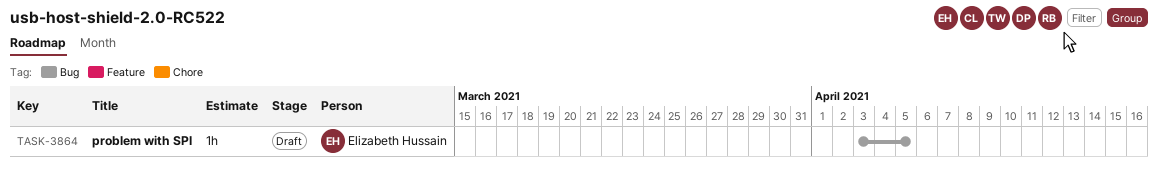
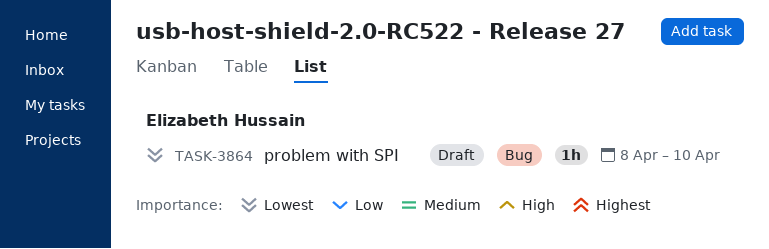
TASK-3864, start: Apr 3 -> Apr 8
TASK-3864, due: Apr 5 -> Apr 10

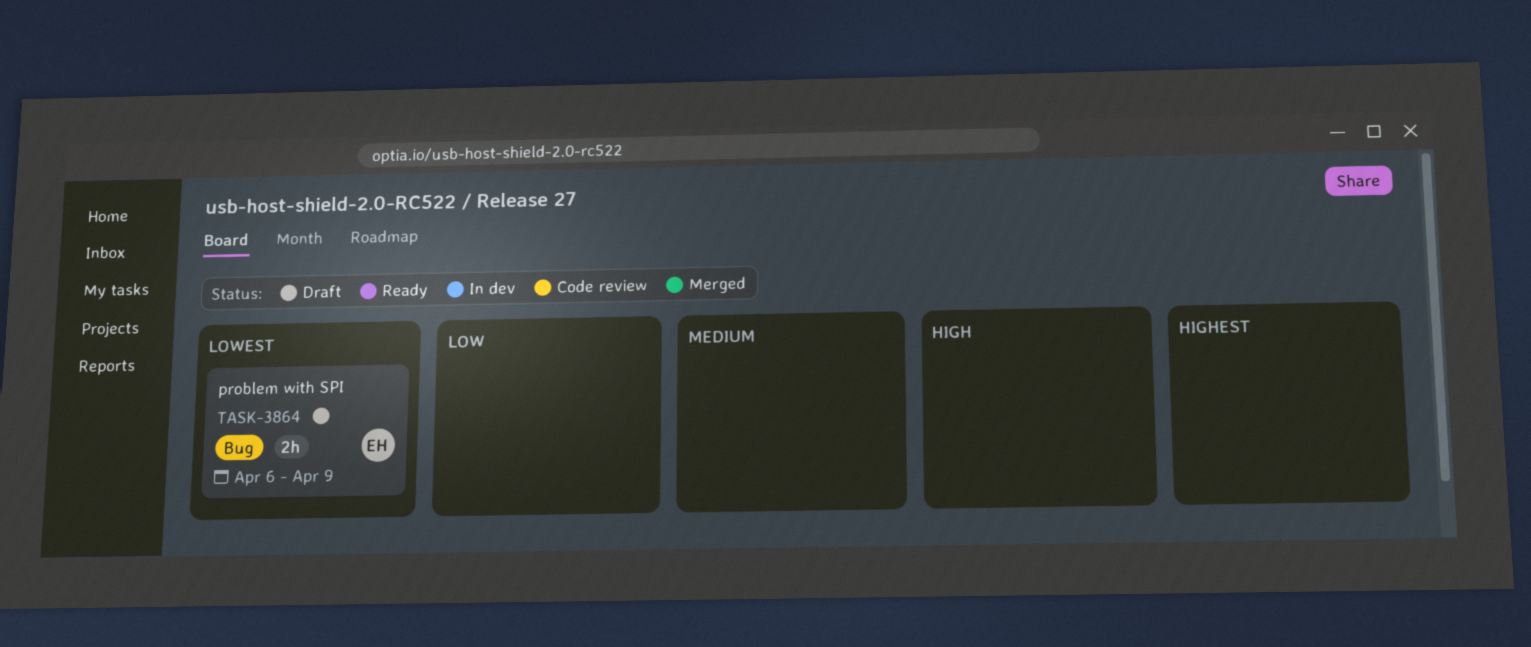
TASK-3864, estimate: 1h -> 2h
TASK-3864, start: Apr 8 -> Apr 6
TASK-3864, due: Apr 10 -> Apr 9

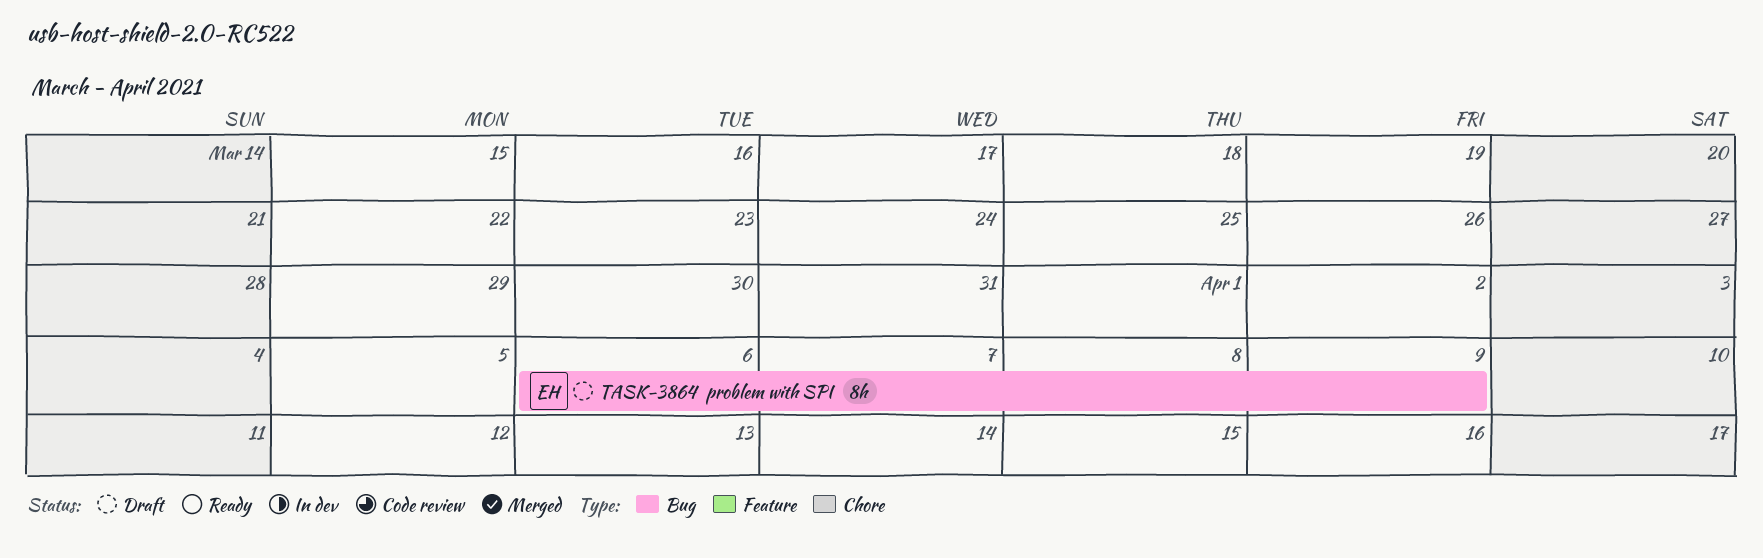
TASK-3864, estimate: 2h -> 8h

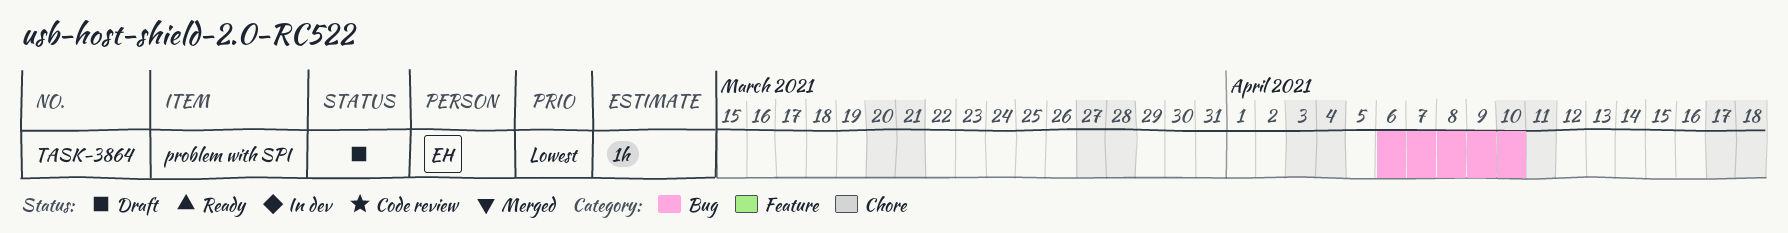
TASK-3864, estimate: 8h -> 1h
TASK-3864, due: Apr 9 -> Apr 10

